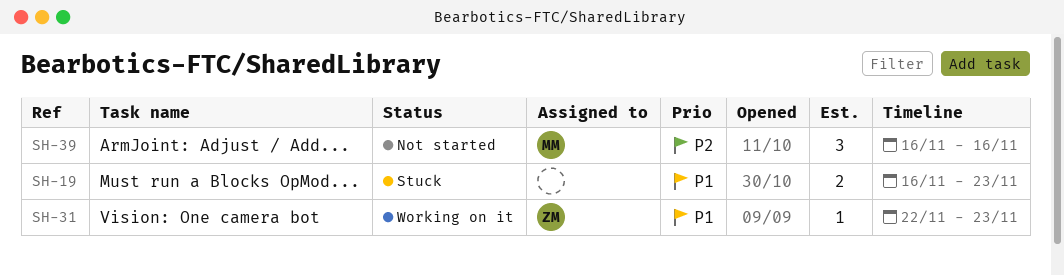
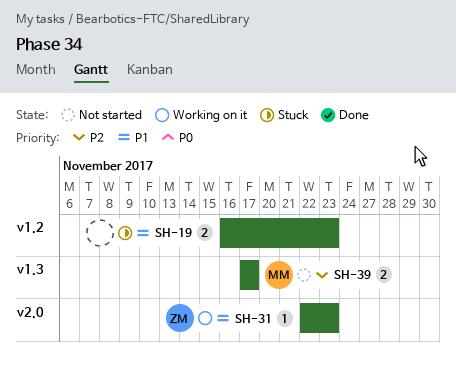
SH-39, estimate: 3 -> 2
SH-39, start: Nov 16 -> Nov 17
SH-39, due: Nov 16 -> Nov 17

